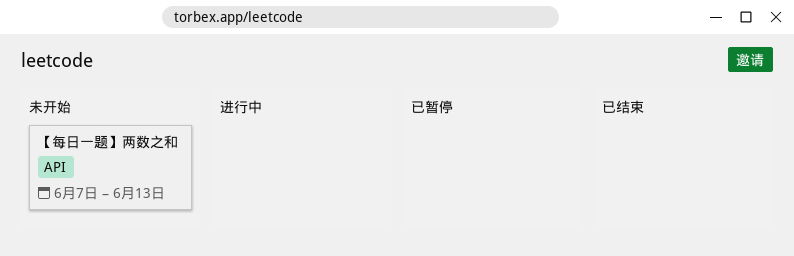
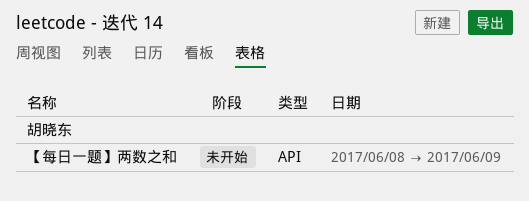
【每日一题】两数之和, start: Jun 7 -> Jun 8
【每日一题】两数之和, due: Jun 13 -> Jun 9

